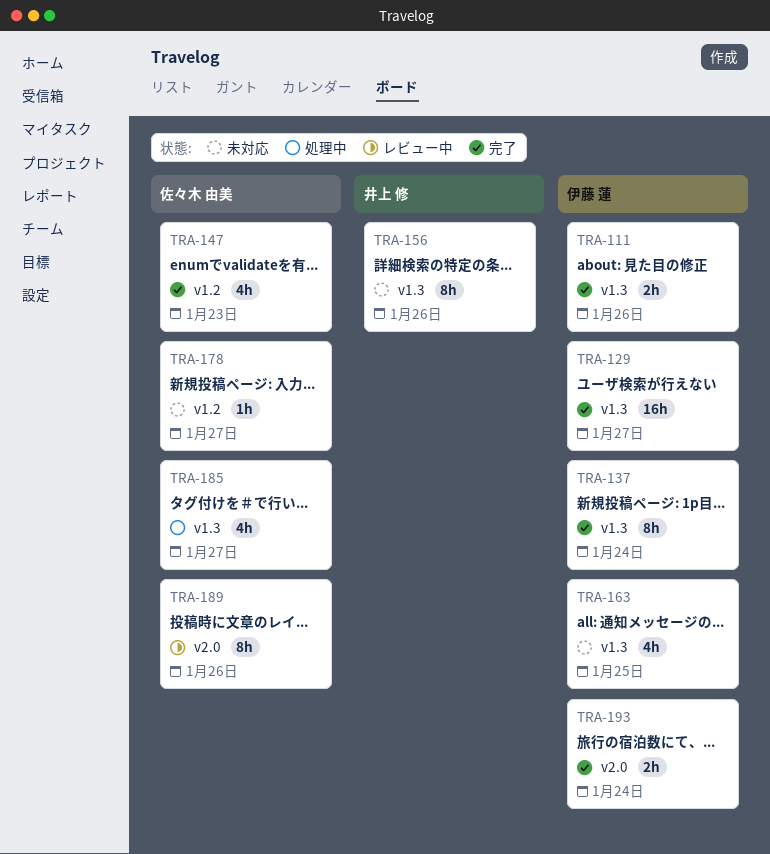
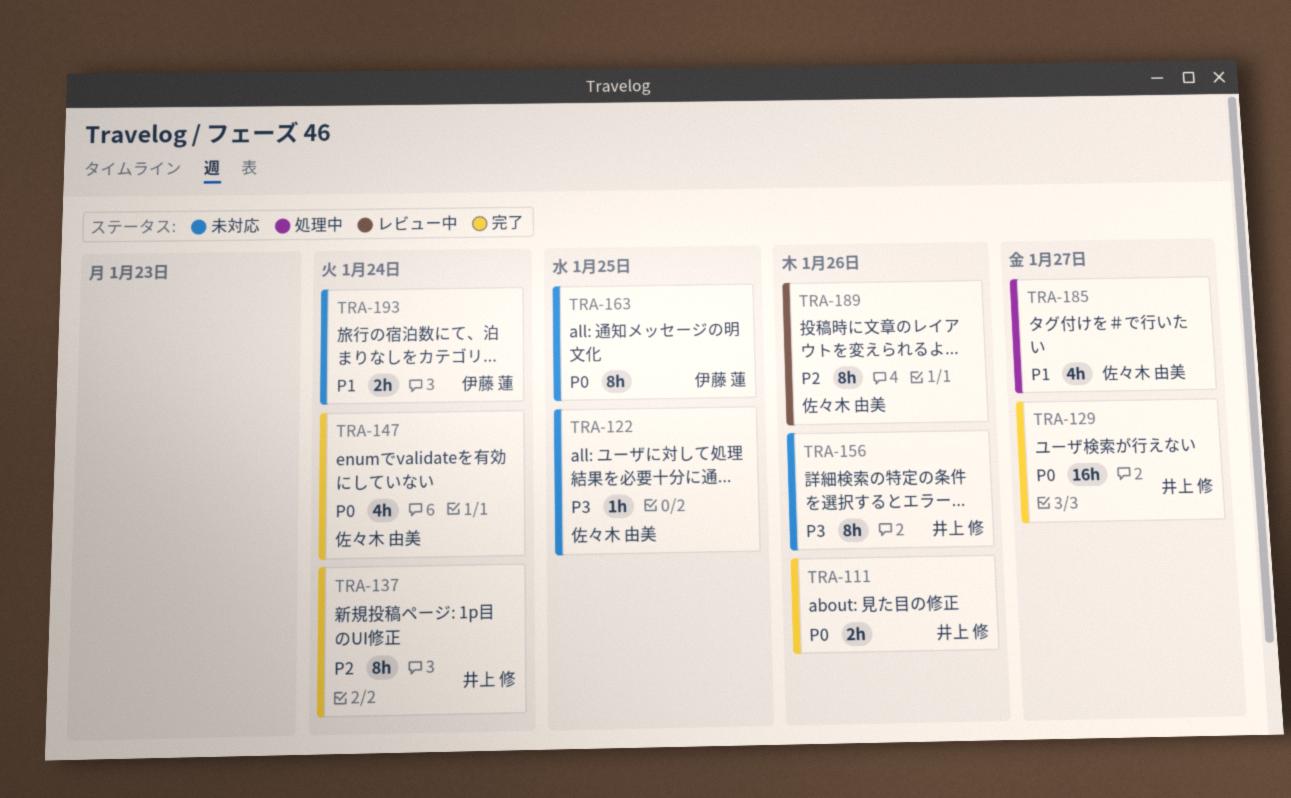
TRA-111, owner: 伊藤 蓮 -> 井上 修
TRA-122: none -> present
TRA-129, owner: 伊藤 蓮 -> 井上 修
TRA-137, owner: 伊藤 蓮 -> 井上 修
TRA-147, due: Jan 23 -> Jan 24
TRA-163, estimate: 4h -> 8h
TRA-178: present -> none
TRA-193, status: 完了 -> 未対応

